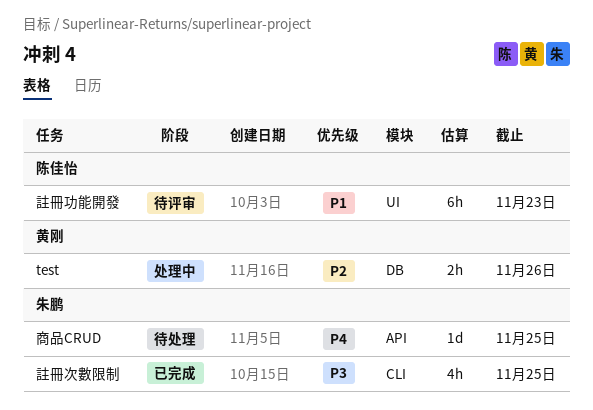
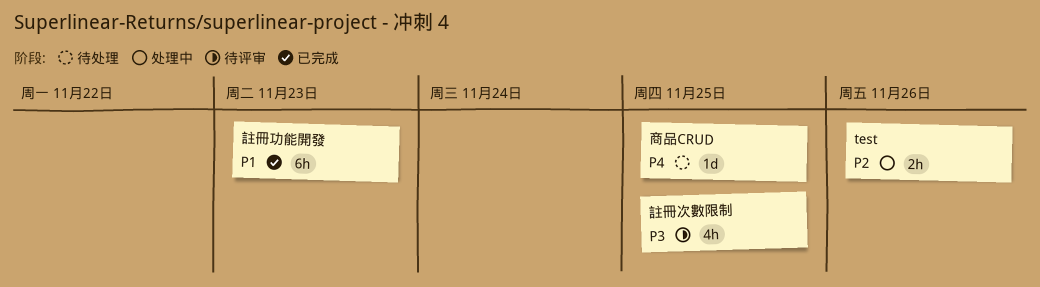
註冊功能開發, status: 待评审 -> 已完成
註冊次數限制, status: 已完成 -> 待评审

